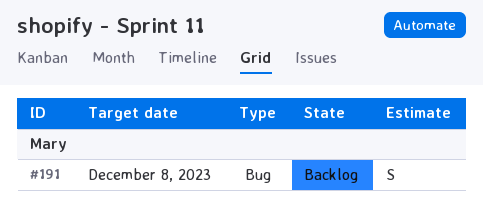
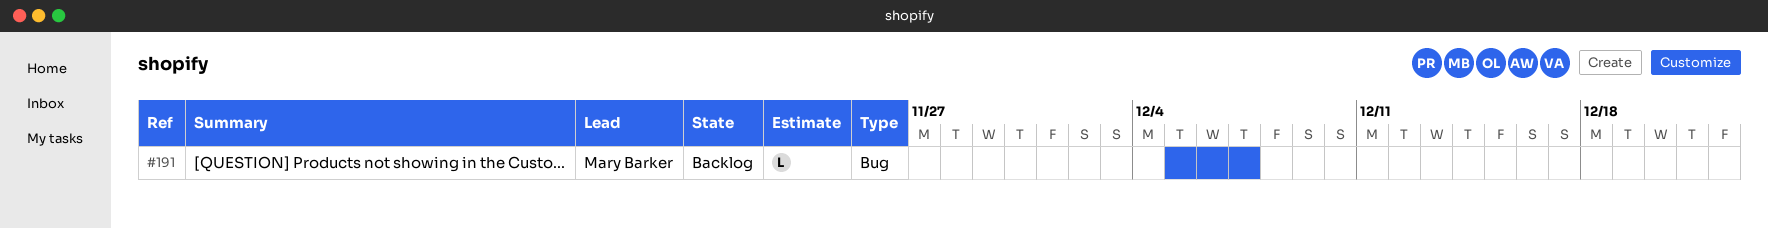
#191, estimate: S -> L
#191, due: Dec 8 -> Dec 7

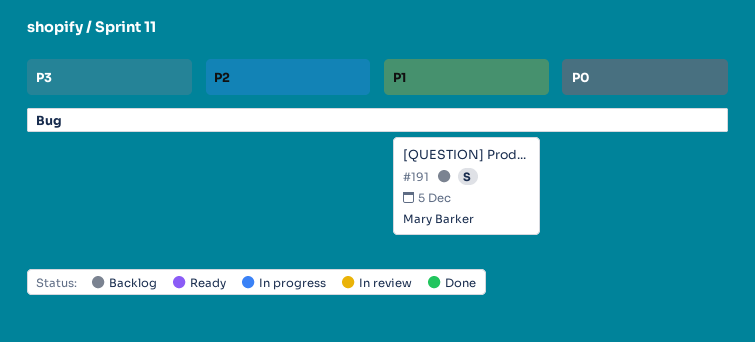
#191, estimate: L -> S
#191, due: Dec 7 -> Dec 5

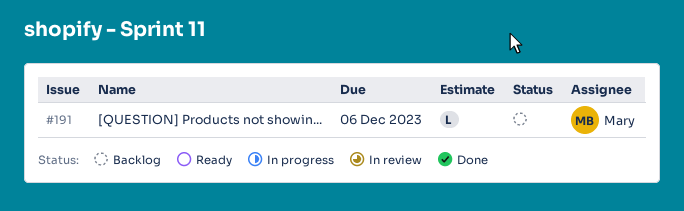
#191, estimate: S -> L
#191, due: Dec 5 -> Dec 6

